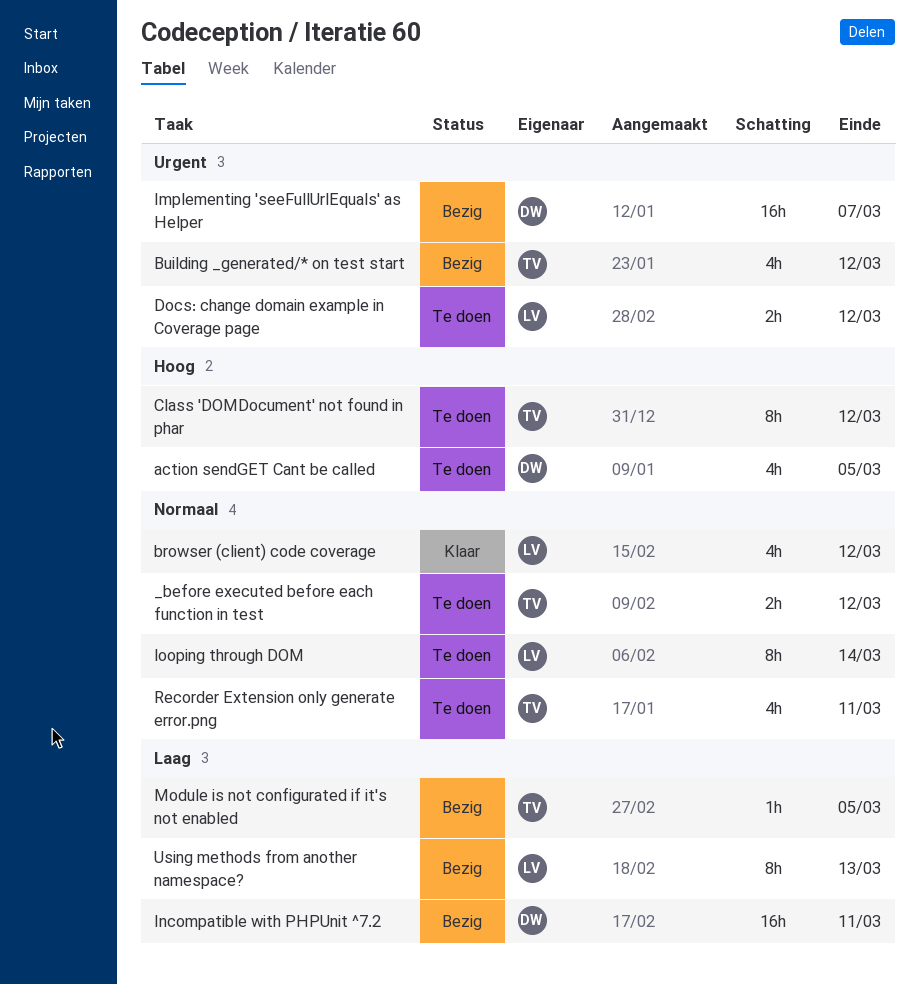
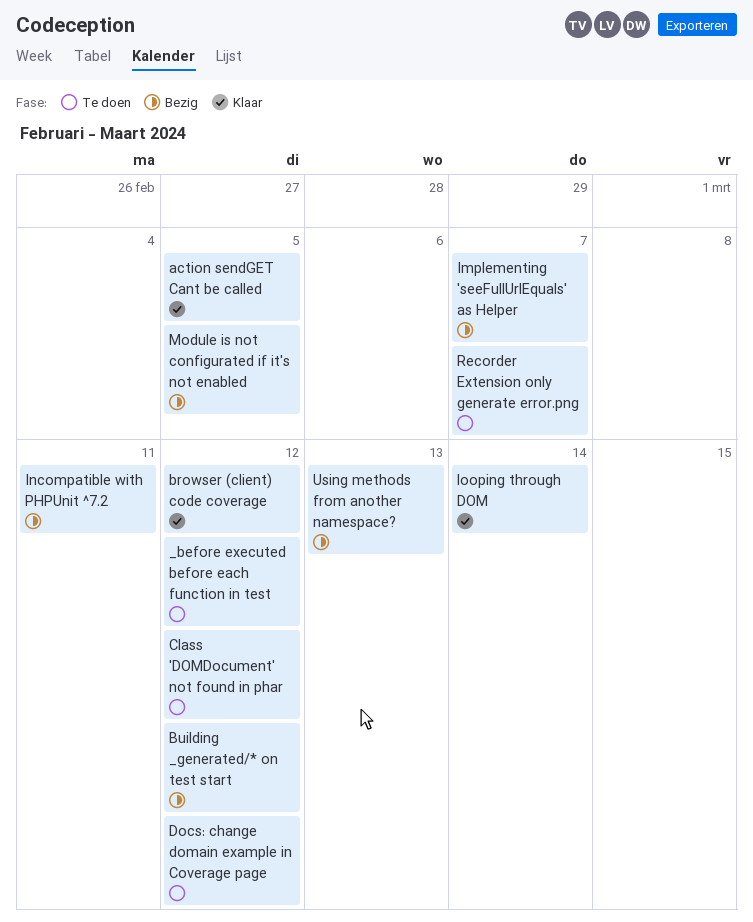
action sendGET Cant be called, status: Te doen -> Klaar
looping through DOM, status: Te doen -> Klaar
Recorder Extension only generate error.png, due: Mar 11 -> Mar 7

